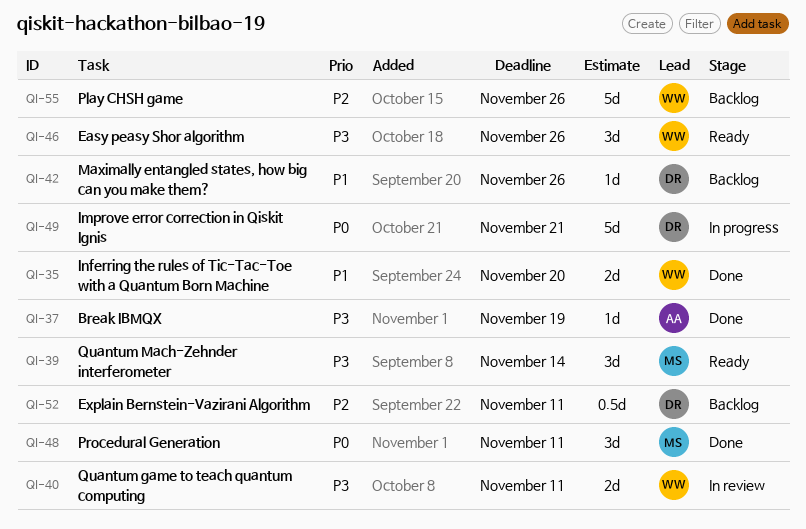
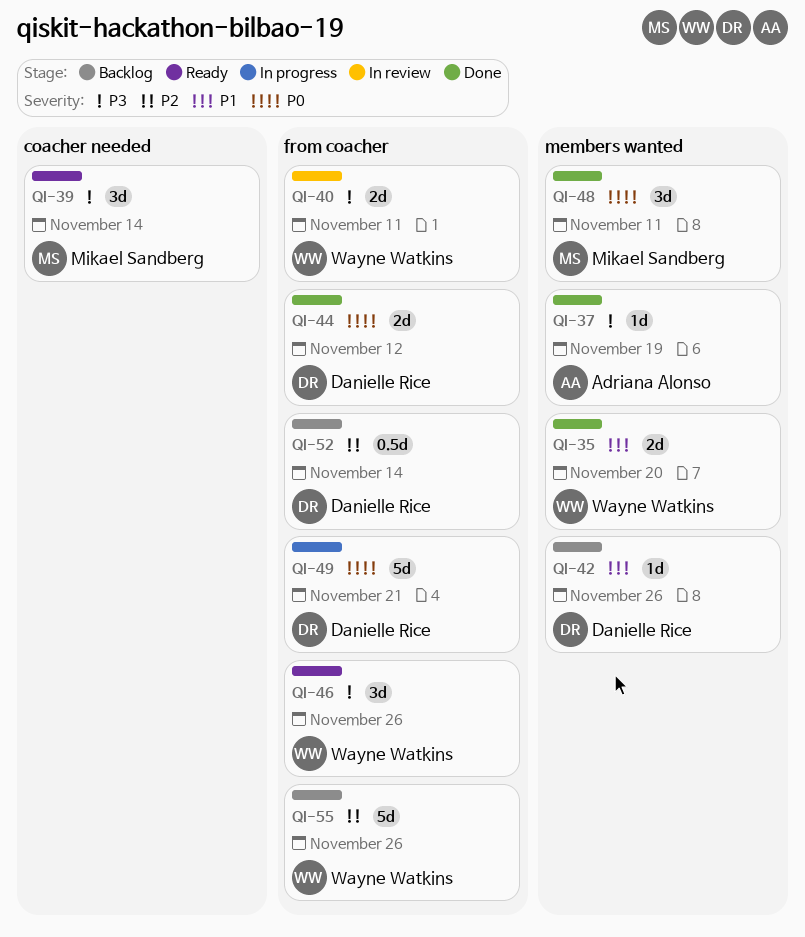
QI-44: none -> present
QI-52, due: Nov 11 -> Nov 14

